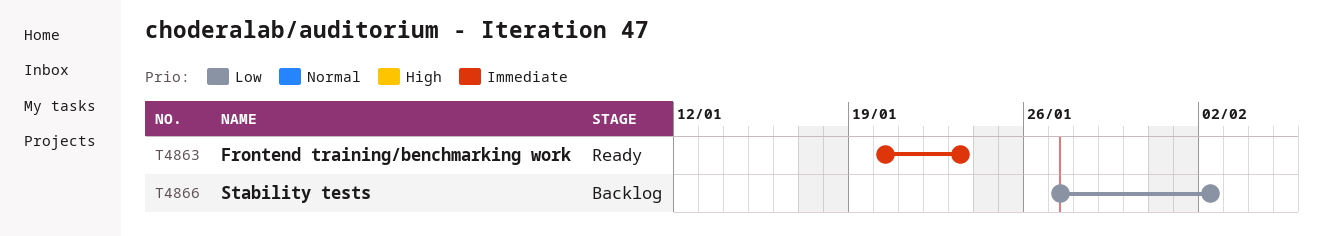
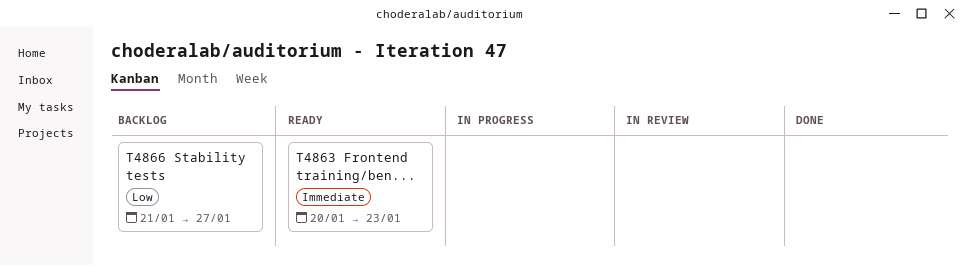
T4866, start: Jan 27 -> Jan 21
T4866, due: Feb 2 -> Jan 27

